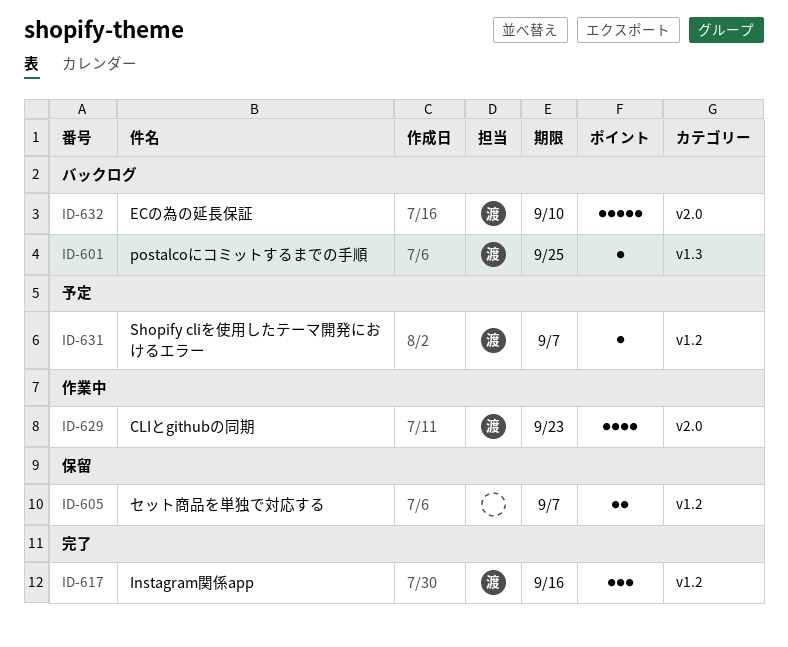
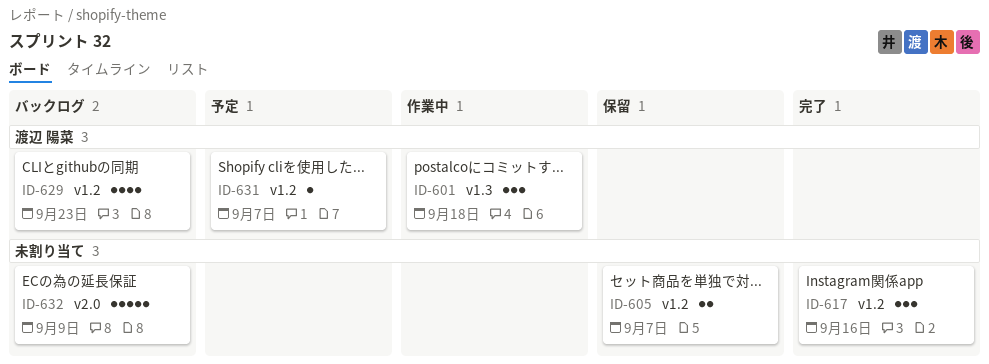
ID-601, status: バックログ -> 作業中
ID-601, estimate: 1 -> 3
ID-601, due: Sep 25 -> Sep 18
ID-617, owner: 渡辺 陽菜 -> none
ID-629, status: 作業中 -> バックログ
ID-629, label: v2.0 -> v1.2
ID-632, owner: 渡辺 陽菜 -> none
ID-632, due: Sep 10 -> Sep 9

